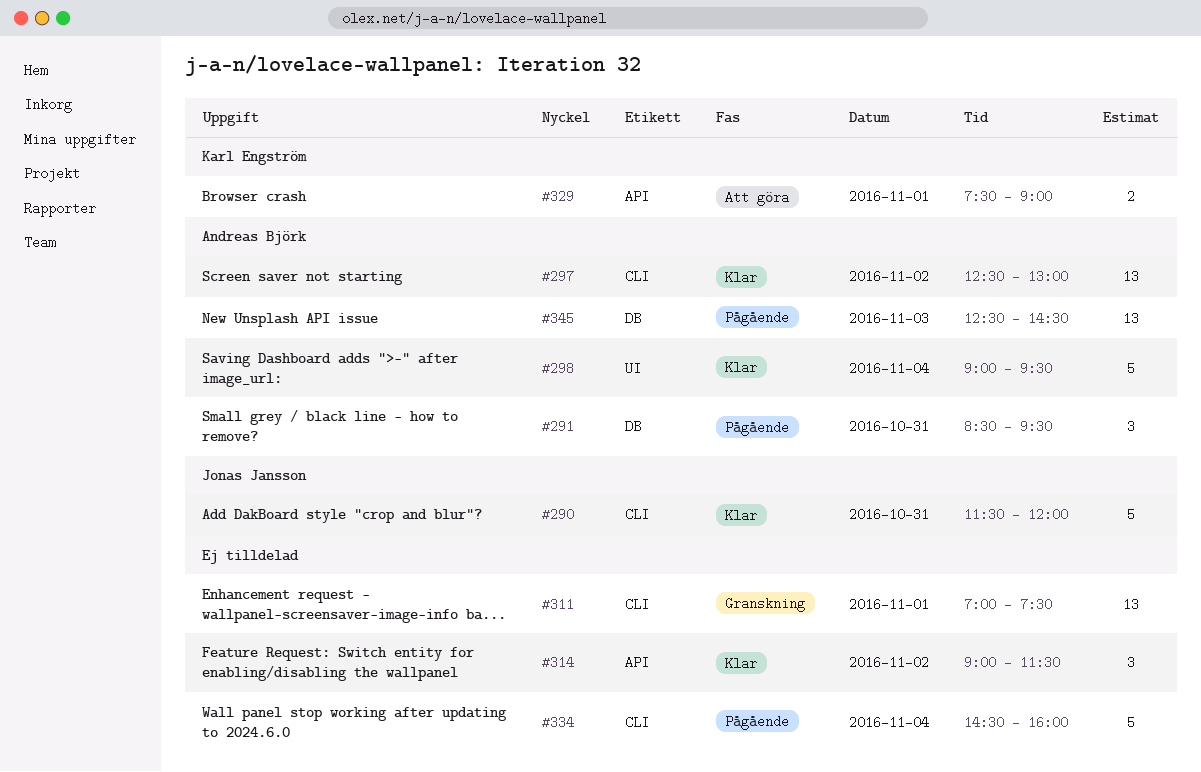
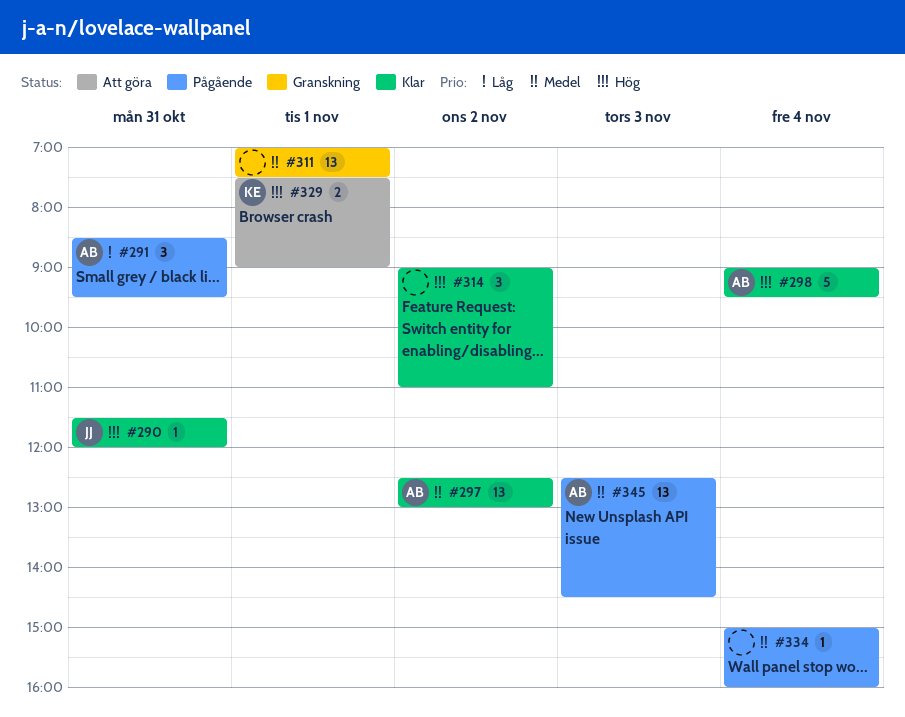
#290, estimate: 5 -> 1
#314, ends: 11:30 -> 11:00
#334, estimate: 5 -> 1
#334, begins: 14:30 -> 15:00

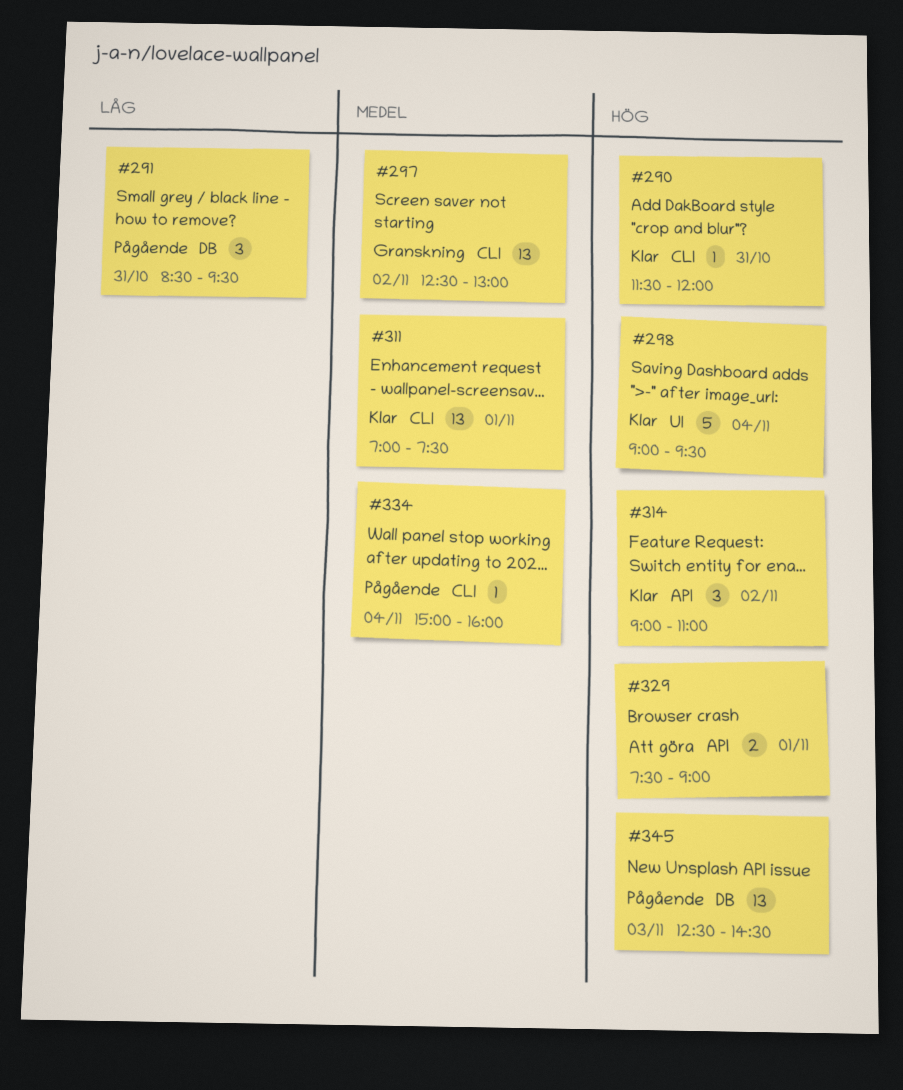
#297, status: Klar -> Granskning
#311, status: Granskning -> Klar
#345, priority: Medel -> Hög

